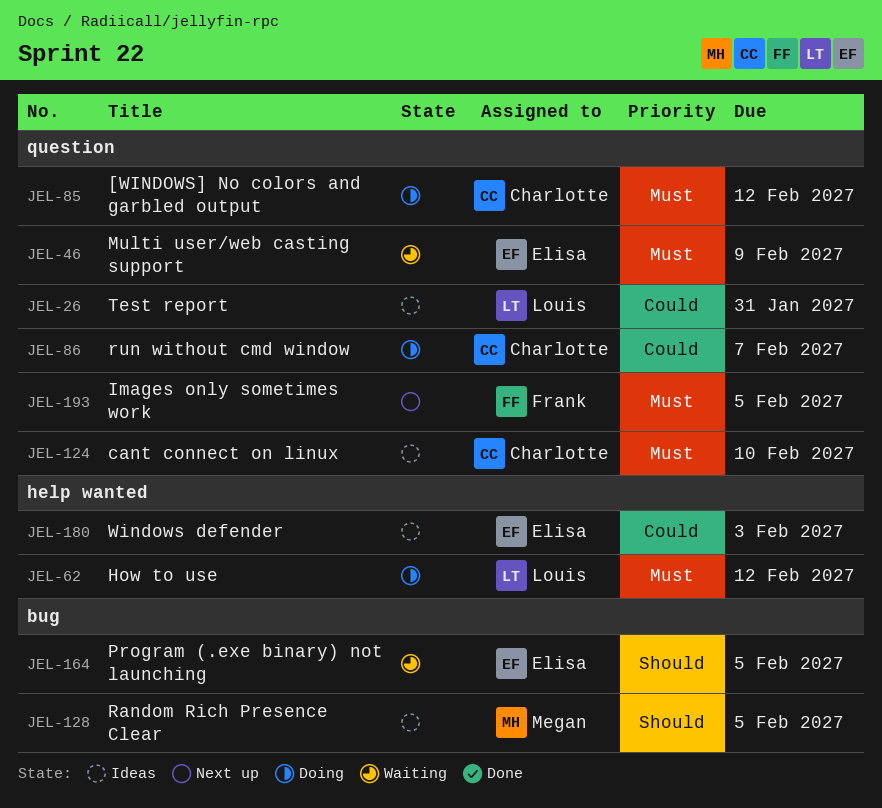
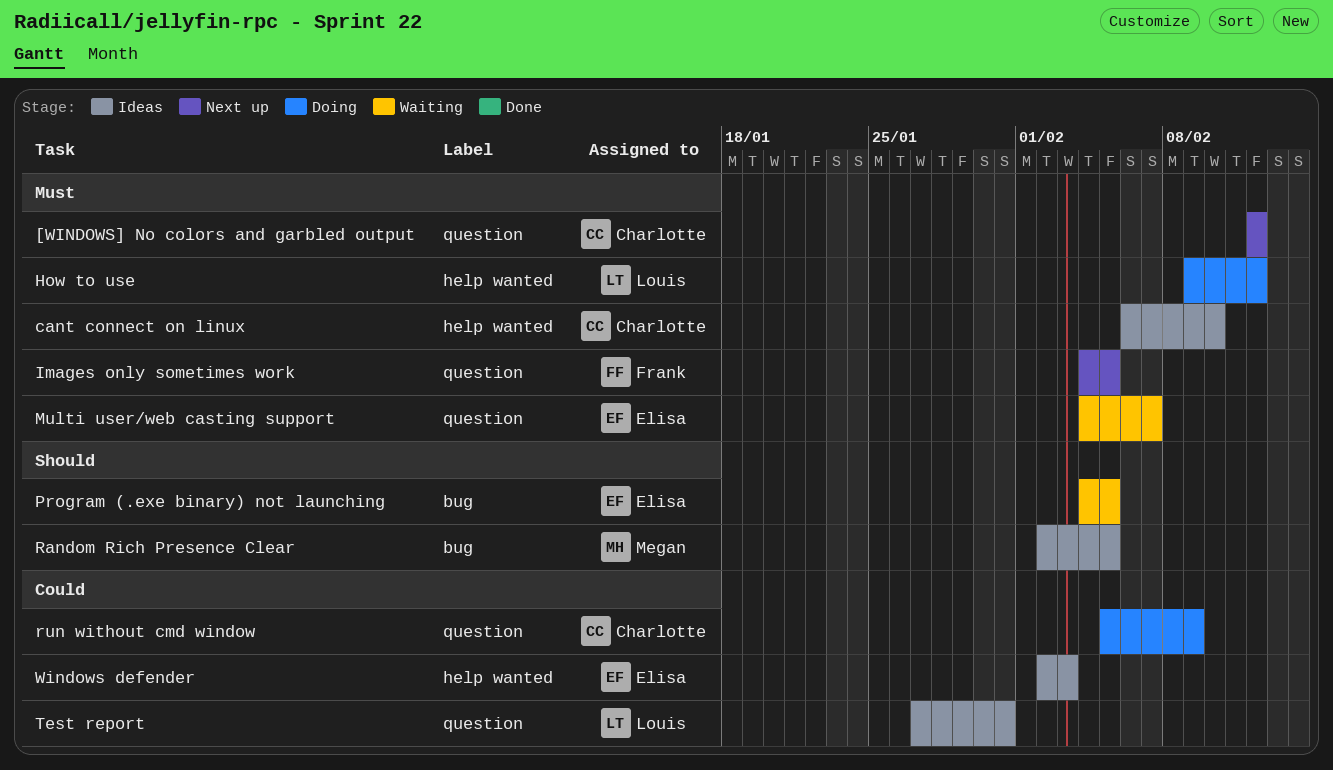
[WINDOWS] No colors and garbled output, status: Doing -> Next up
cant connect on linux, label: question -> help wanted
Multi user/web casting support, due: Feb 9 -> Feb 7
run without cmd window, due: Feb 7 -> Feb 9

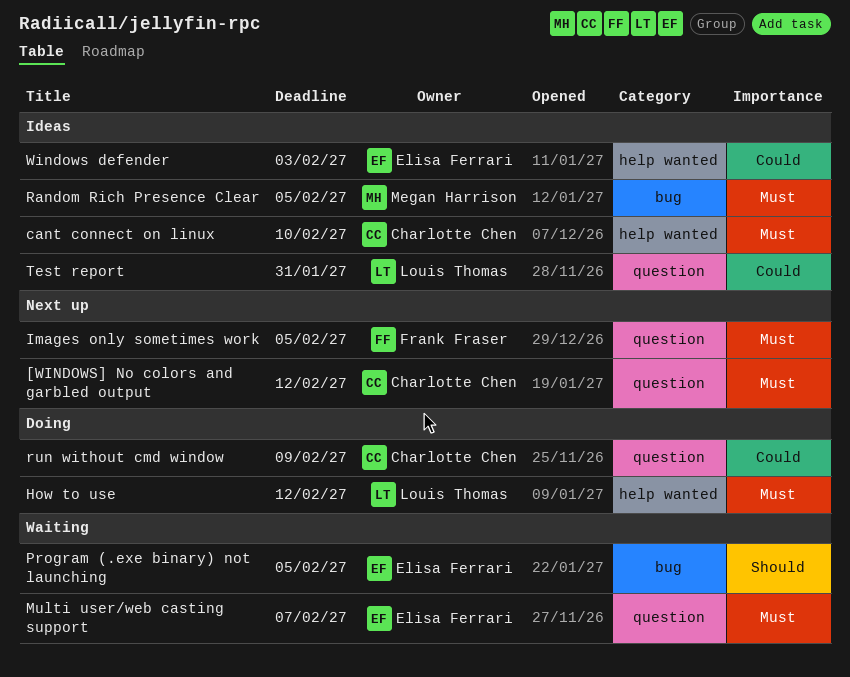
Random Rich Presence Clear, priority: Should -> Must

